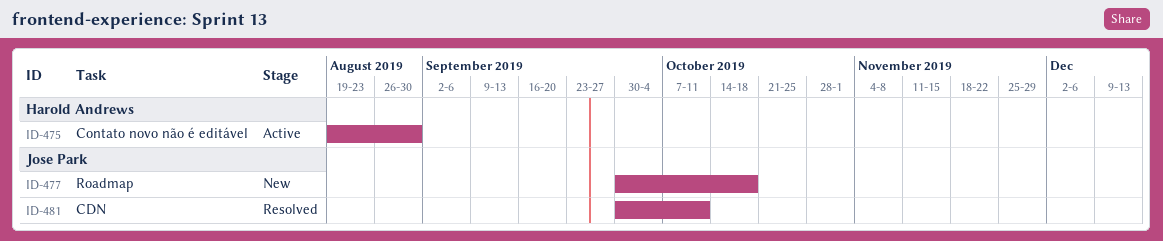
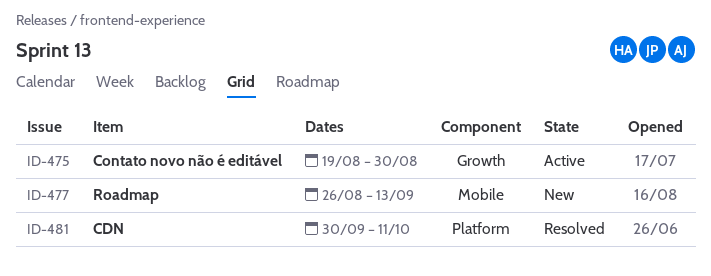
ID-477, start: Sep 30 -> Aug 26
ID-477, due: Oct 18 -> Sep 13

